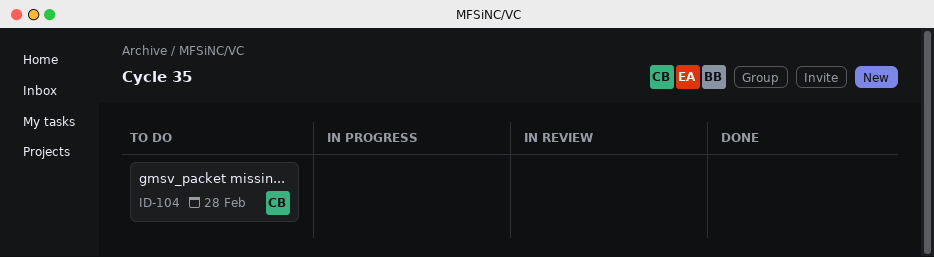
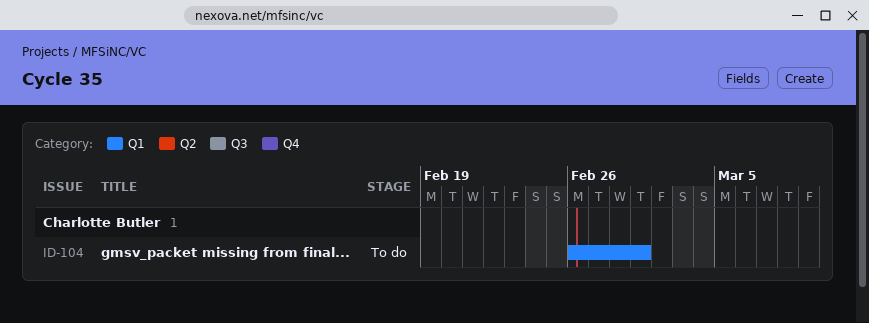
ID-104, due: Feb 28 -> Mar 1

